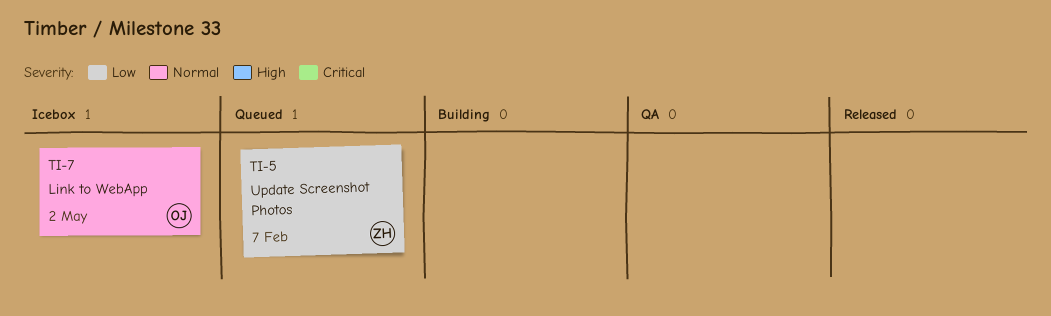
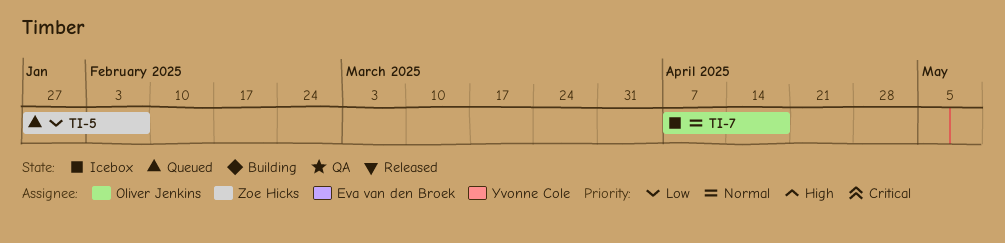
TI-7, due: May 2 -> Apr 18

